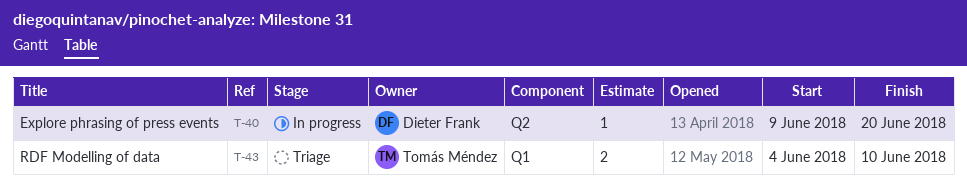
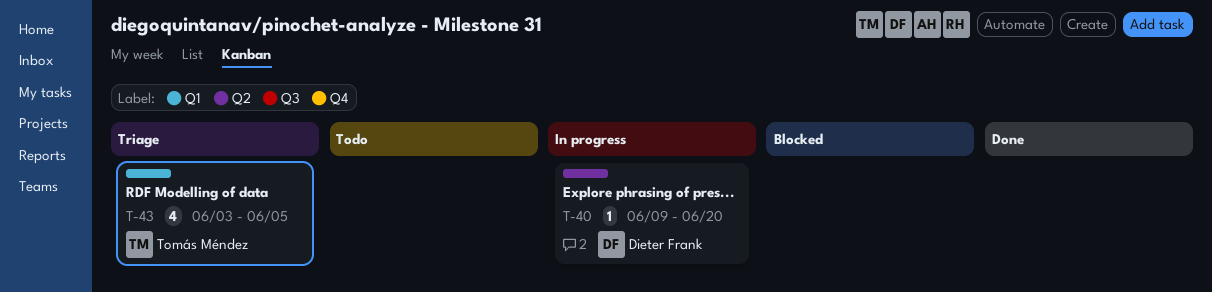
T-43, estimate: 2 -> 4
T-43, start: Jun 4 -> Jun 3
T-43, due: Jun 10 -> Jun 5

